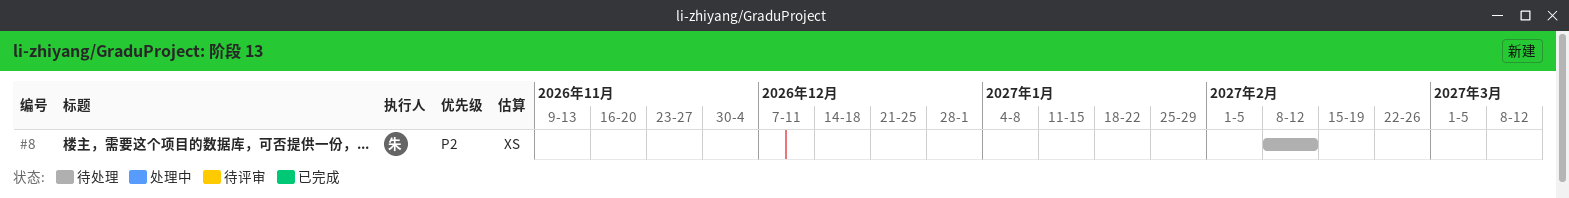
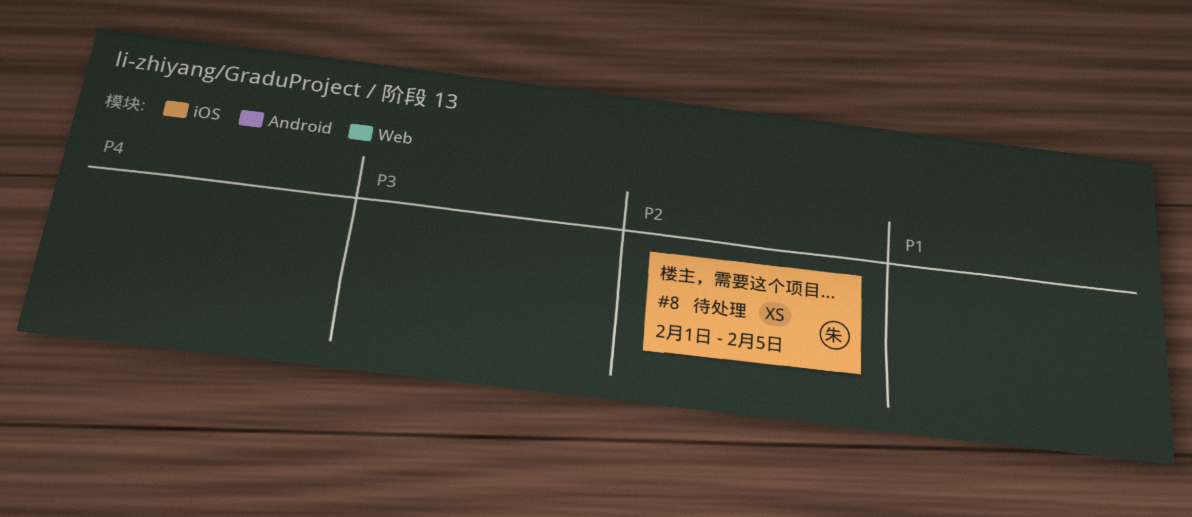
#8, start: Feb 8 -> Feb 1
#8, due: Feb 12 -> Feb 5

